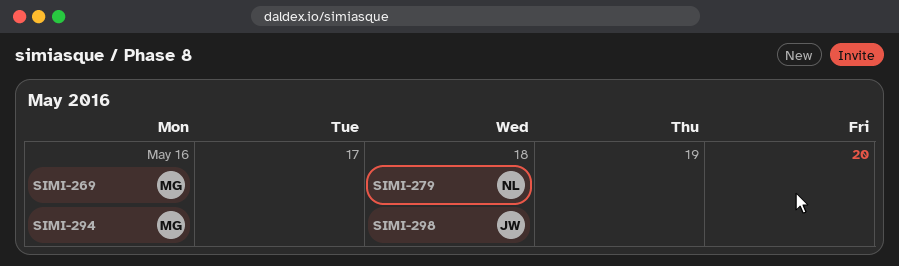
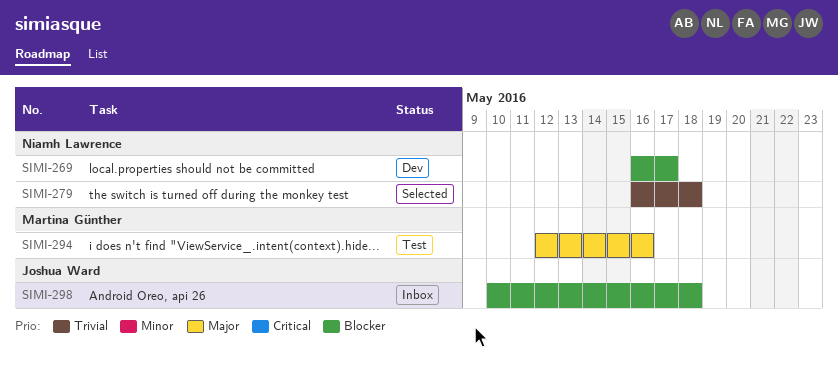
SIMI-269, owner: Martina Günther -> Niamh Lawrence
SIMI-269, due: May 16 -> May 17

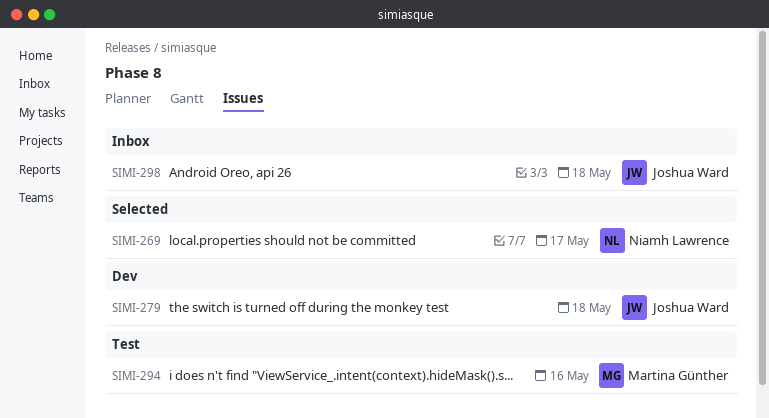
SIMI-269, status: Dev -> Selected
SIMI-279, status: Selected -> Dev
SIMI-279, owner: Niamh Lawrence -> Joshua Ward

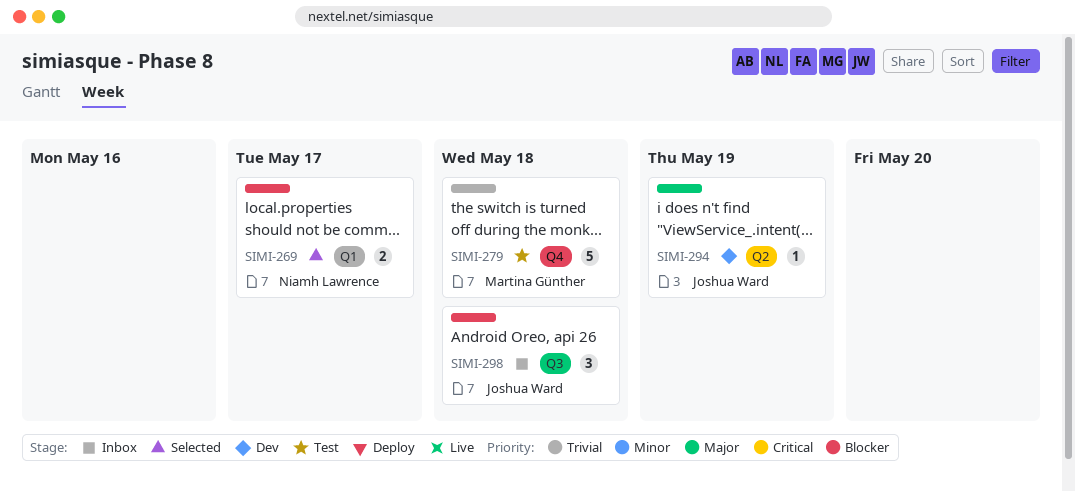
SIMI-279, status: Dev -> Test
SIMI-279, owner: Joshua Ward -> Martina Günther
SIMI-294, status: Test -> Dev
SIMI-294, owner: Martina Günther -> Joshua Ward
SIMI-294, due: May 16 -> May 19

